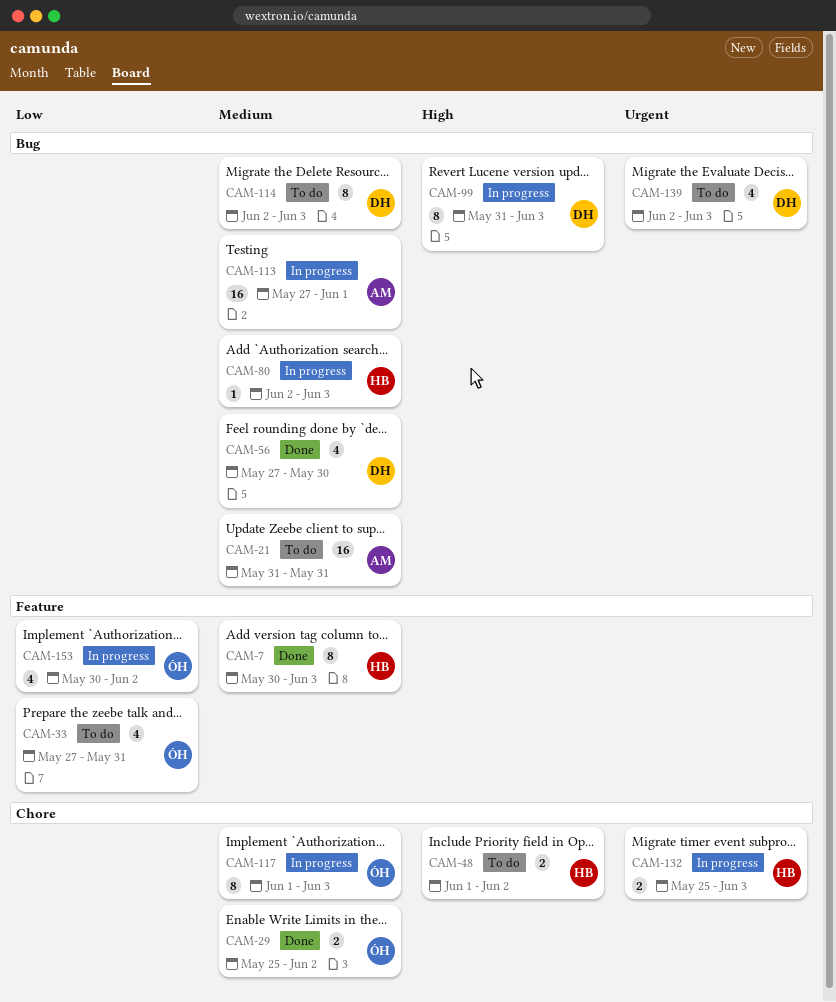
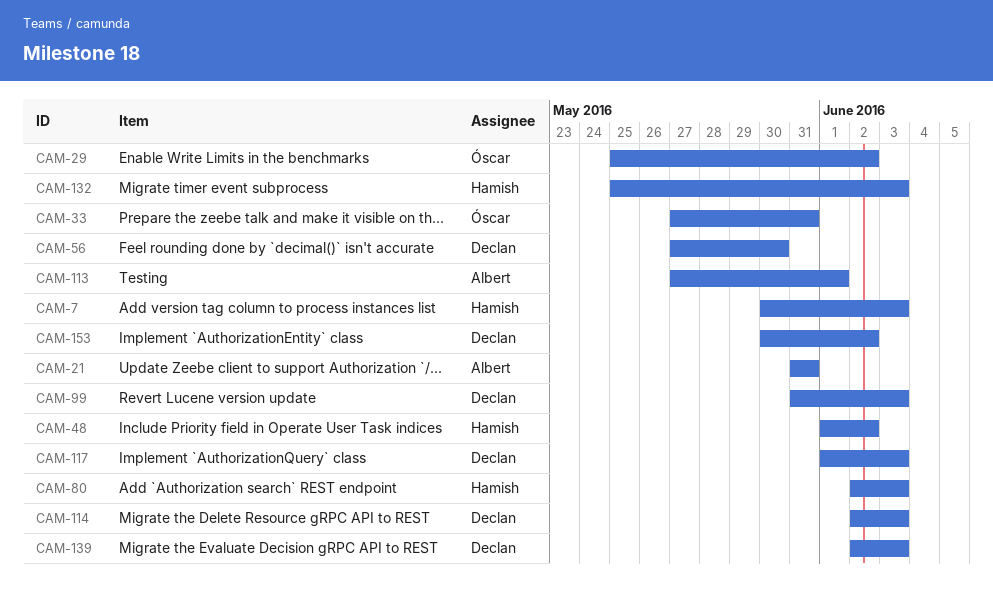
CAM-117, owner: Óscar -> Declan
CAM-153, owner: Óscar -> Declan

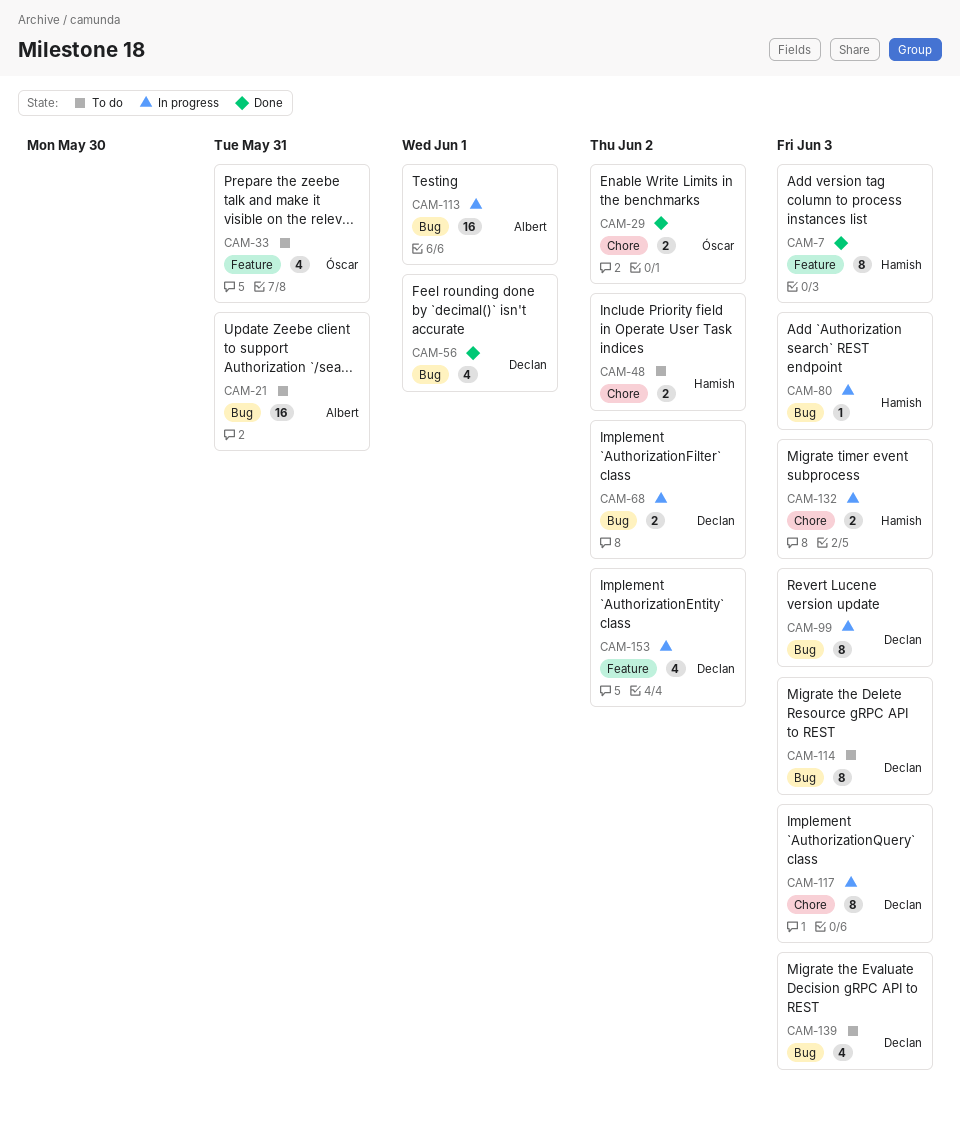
CAM-56, due: May 30 -> Jun 1
CAM-68: none -> present

